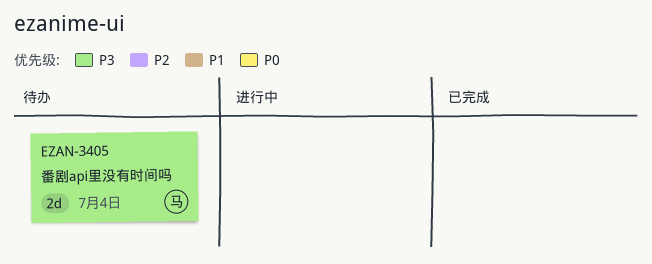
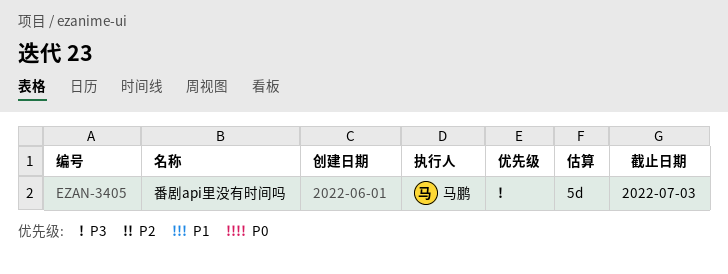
EZAN-3405, estimate: 2d -> 5d
EZAN-3405, due: Jul 4 -> Jul 3

